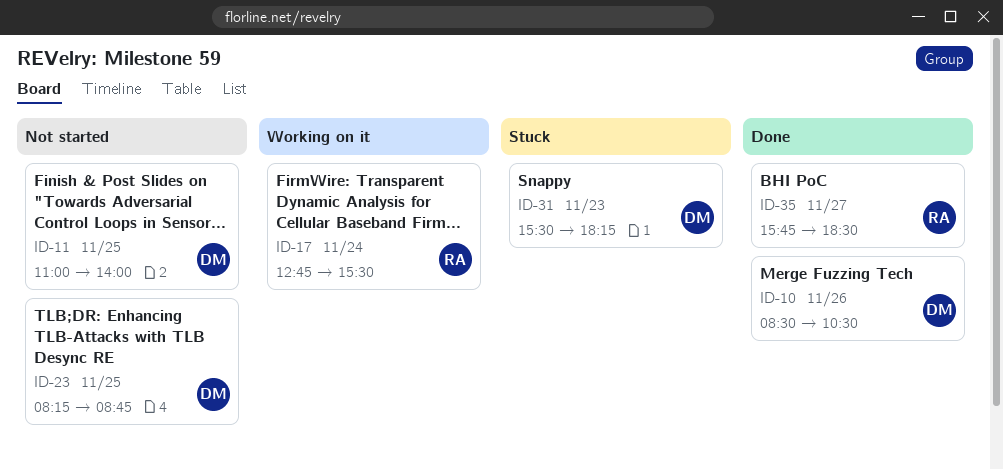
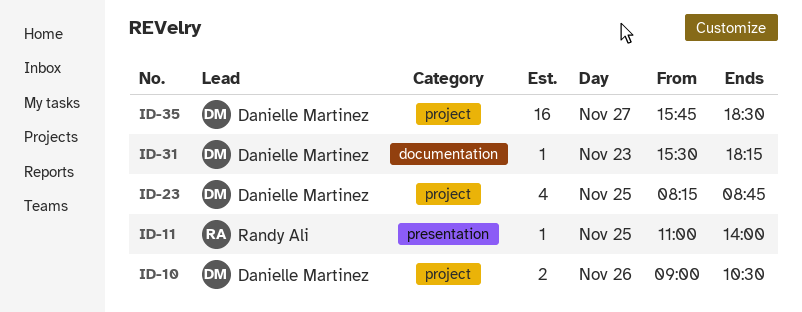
ID-10, begins: 08:30 -> 09:00
ID-11, owner: Danielle Martinez -> Randy Ali
ID-17: present -> none
ID-35, owner: Randy Ali -> Danielle Martinez

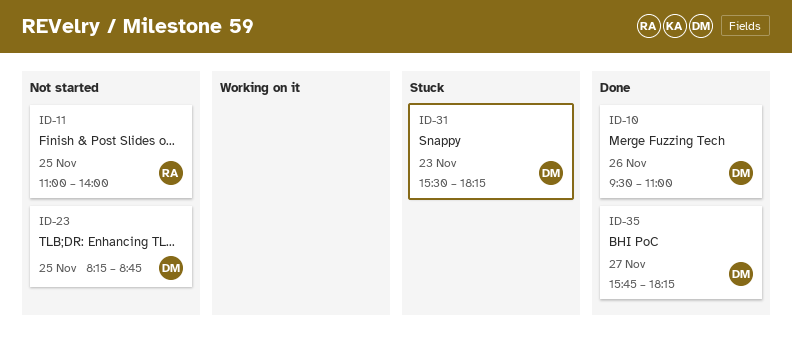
ID-10, begins: 09:00 -> 09:30
ID-10, ends: 10:30 -> 11:00
ID-35, ends: 18:30 -> 18:15

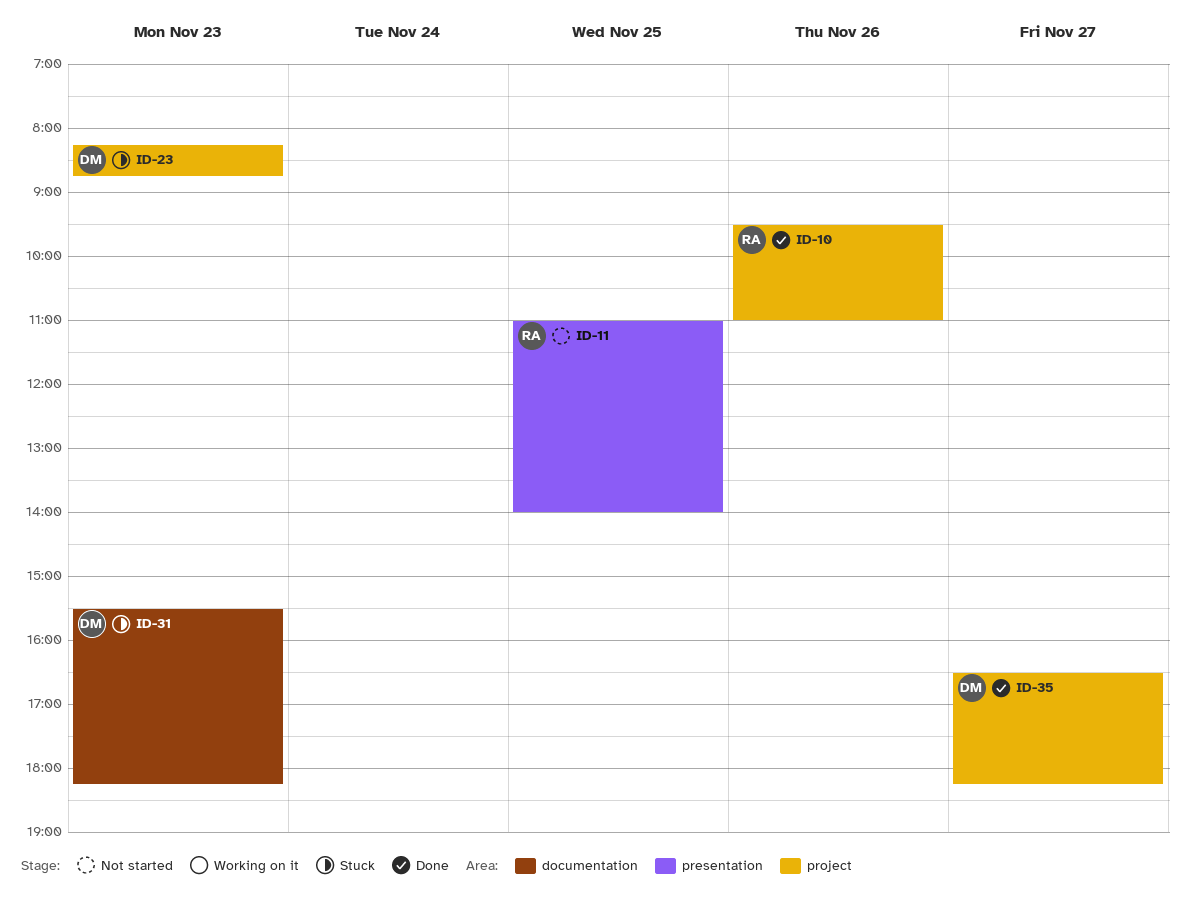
ID-10, owner: DM -> RA
ID-23, status: Not started -> Stuck
ID-23, day: Nov 25 -> Nov 23
ID-35, begins: 15:45 -> 16:30

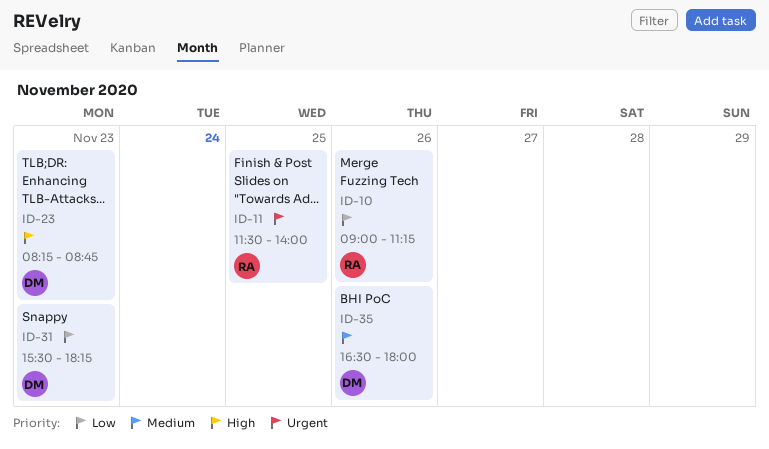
ID-10, begins: 09:30 -> 09:00
ID-10, ends: 11:00 -> 11:15
ID-11, begins: 11:00 -> 11:30
ID-35, day: Nov 27 -> Nov 26
ID-35, ends: 18:15 -> 18:00

